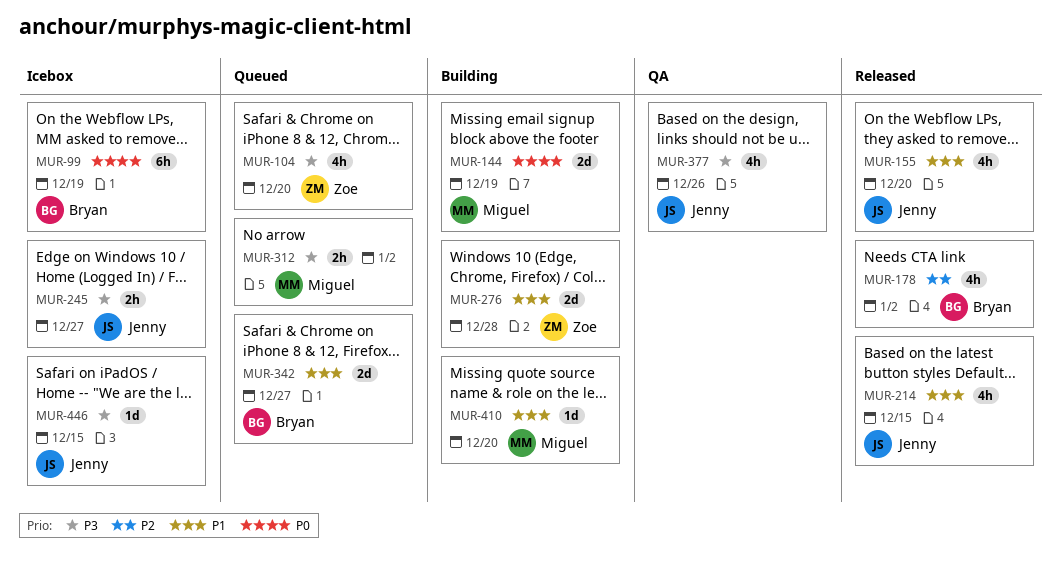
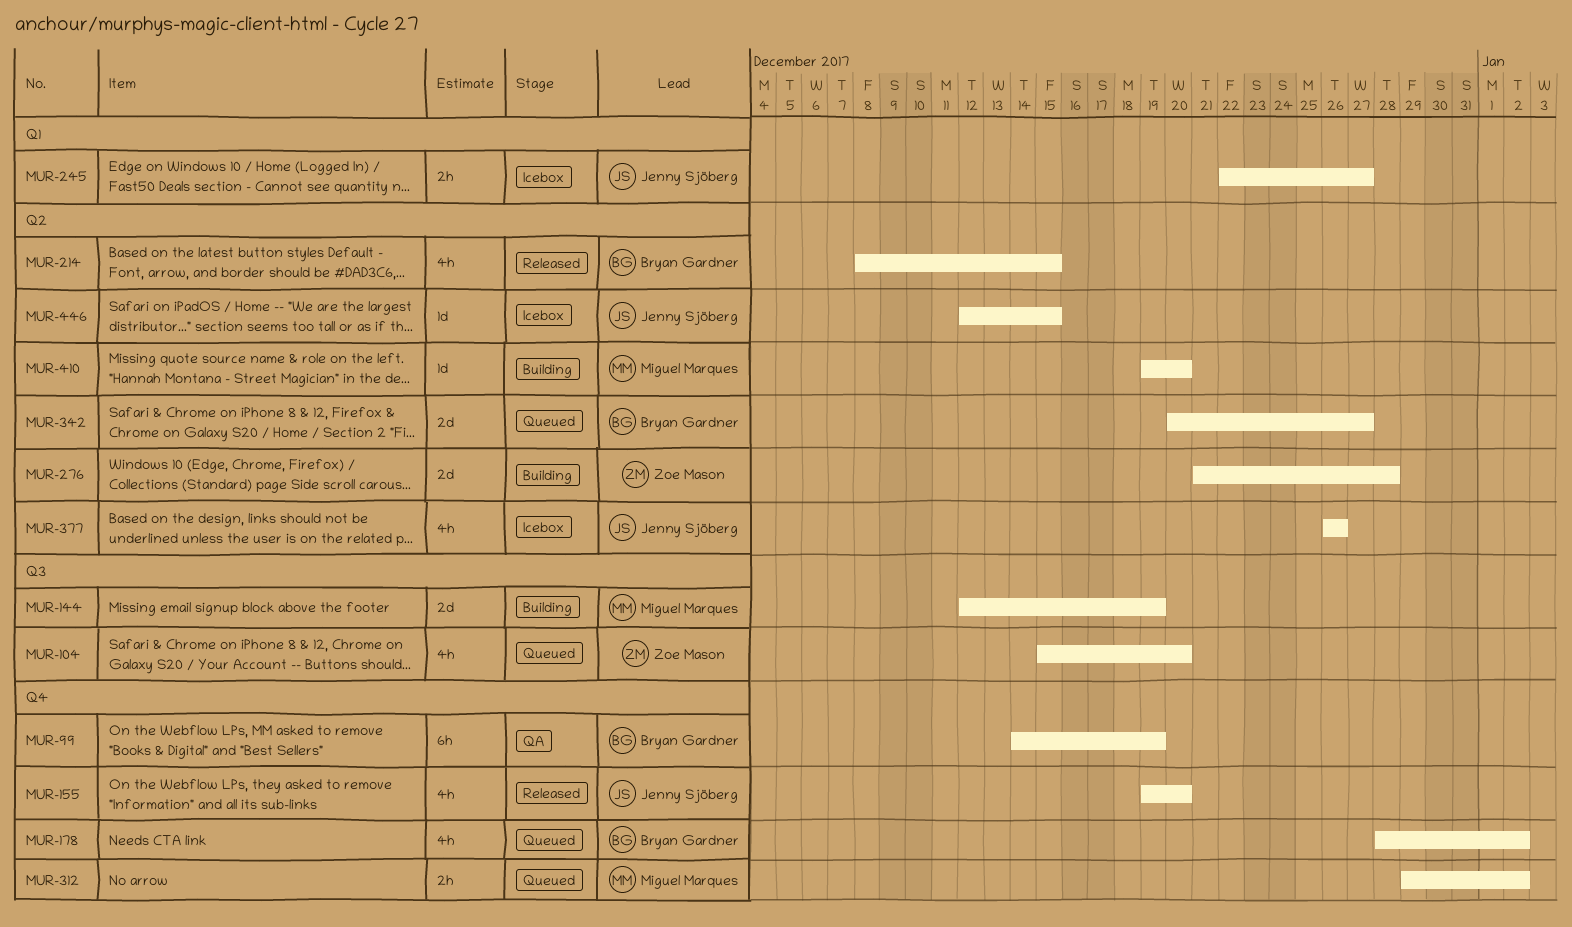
MUR-99, status: Icebox -> QA
MUR-178, status: Released -> Queued
MUR-214, owner: Jenny Sjöberg -> Bryan Gardner
MUR-377, status: QA -> Icebox

